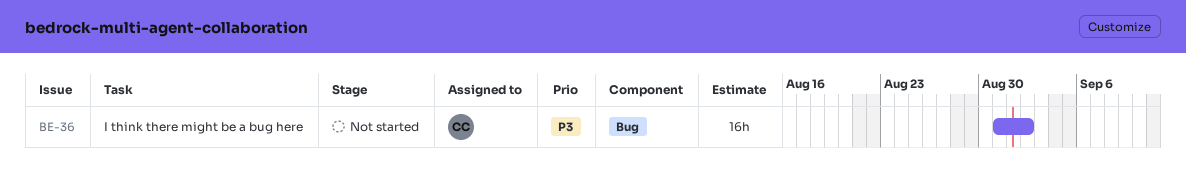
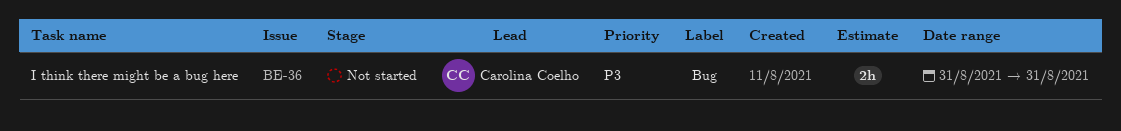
BE-36, estimate: 16h -> 2h
BE-36, due: Sep 2 -> Aug 31

